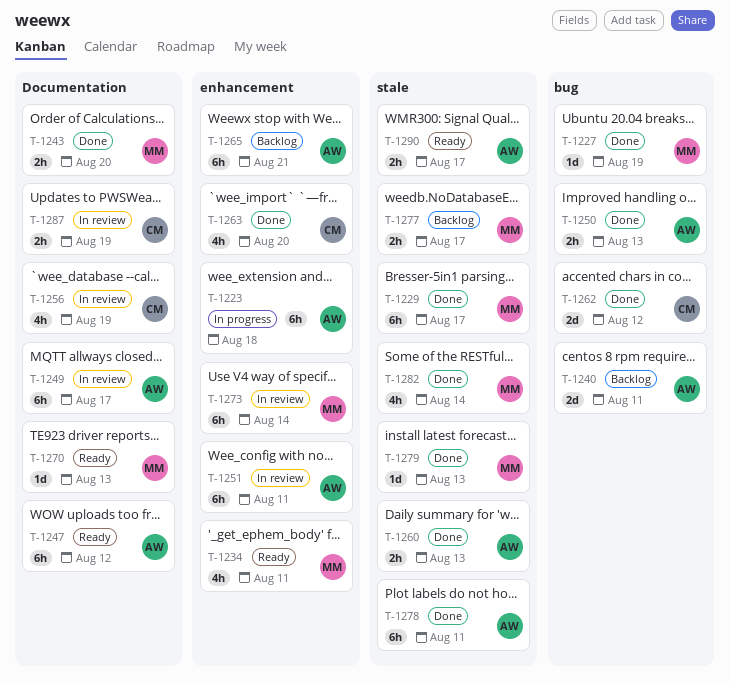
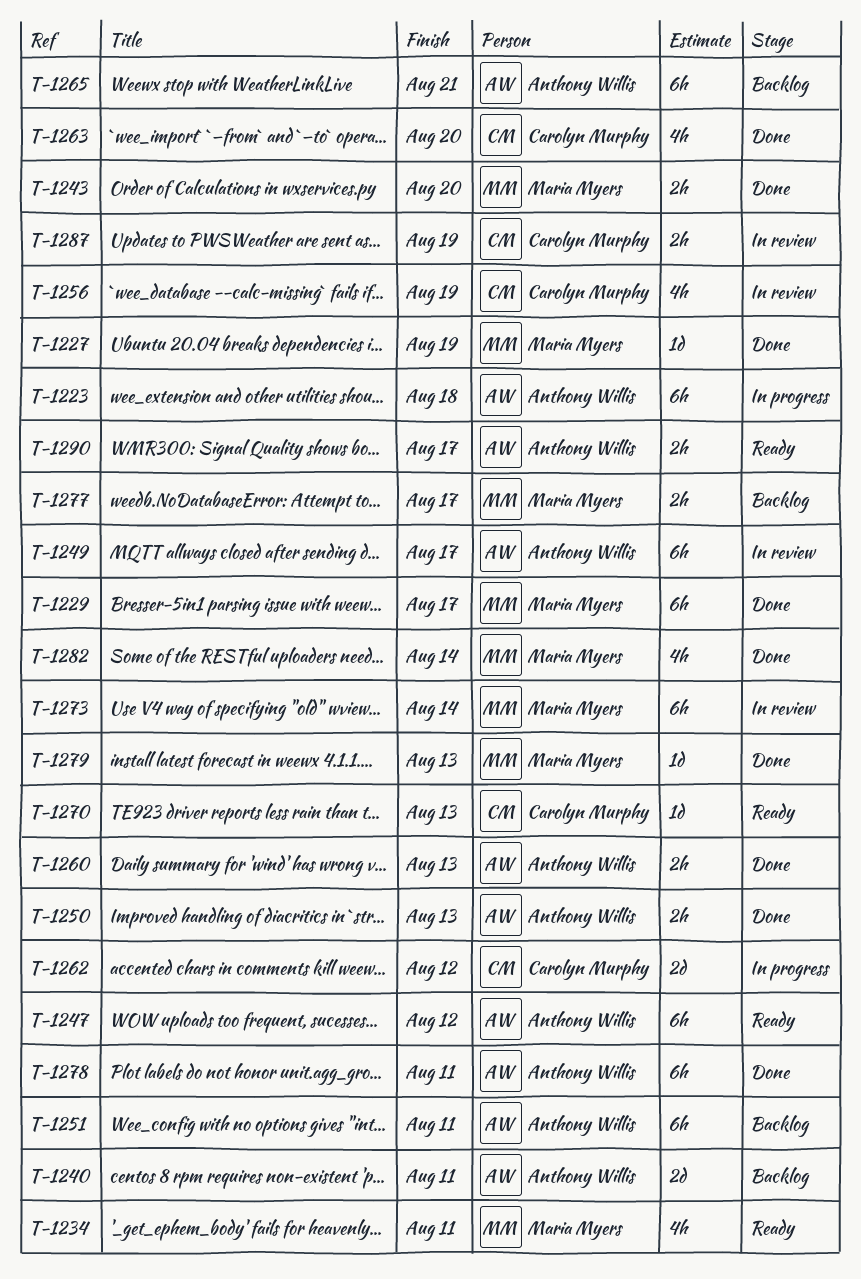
T-1251, status: In review -> Backlog
T-1262, status: Done -> In progress
T-1270, owner: Maria Myers -> Carolyn Murphy

